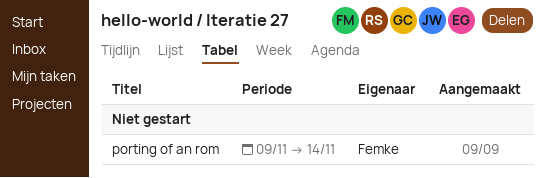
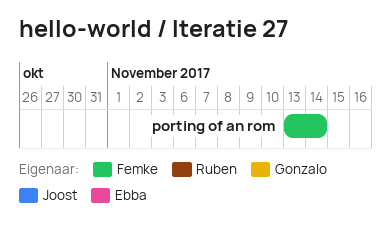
porting of an rom, start: Nov 9 -> Nov 13

